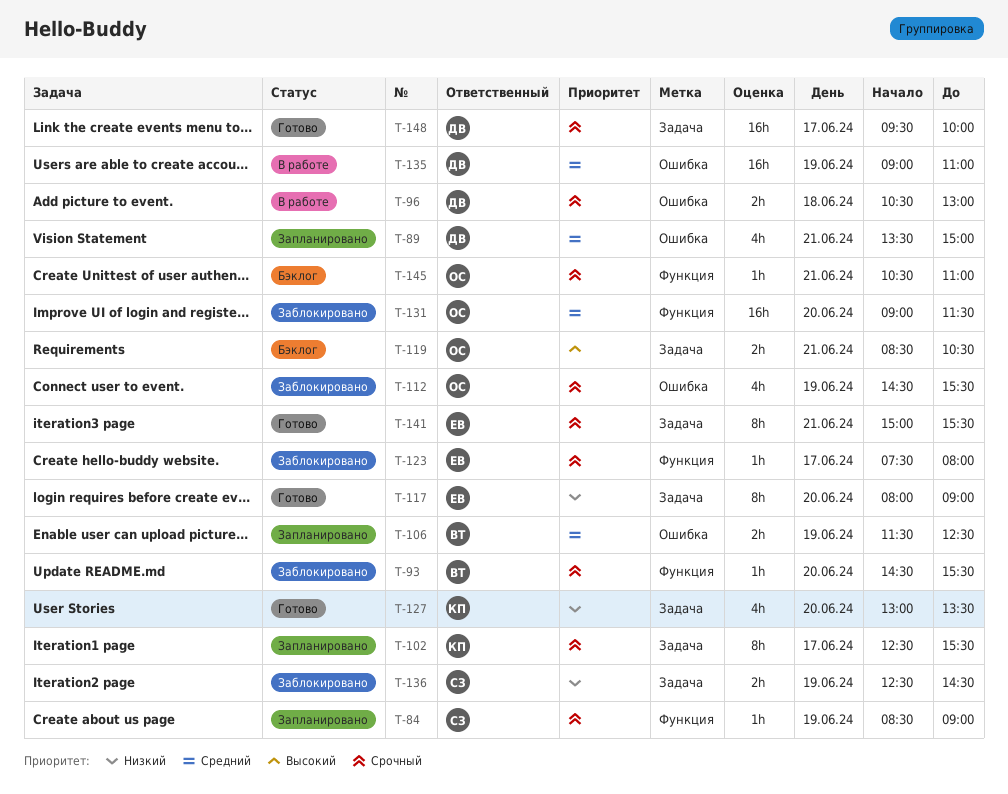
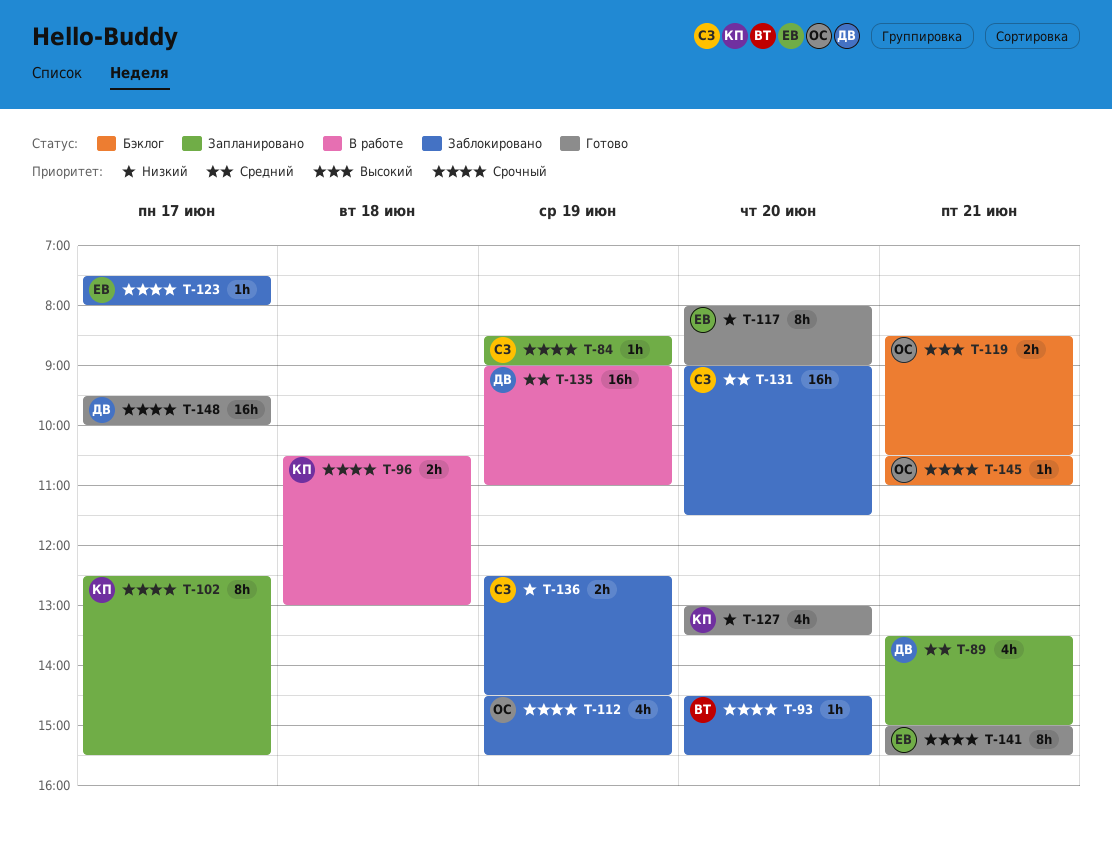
T-96, owner: ДВ -> КП
T-106: present -> none
T-131, owner: ОС -> СЗ

